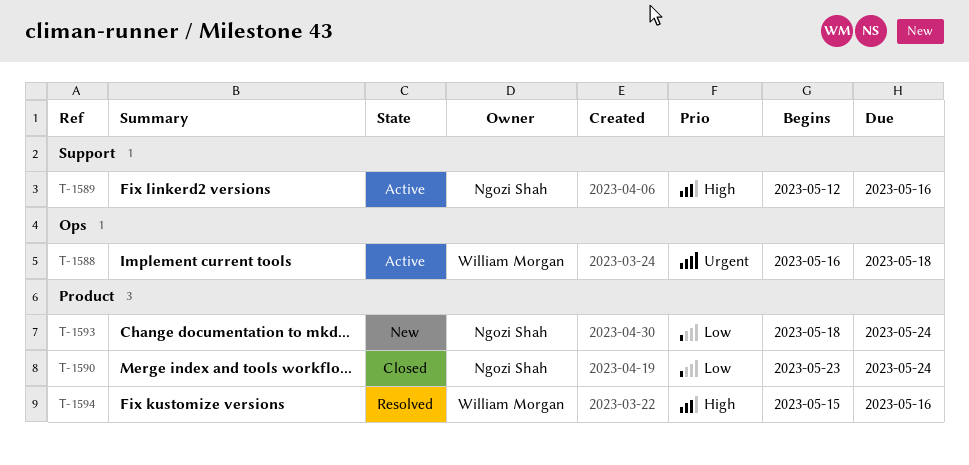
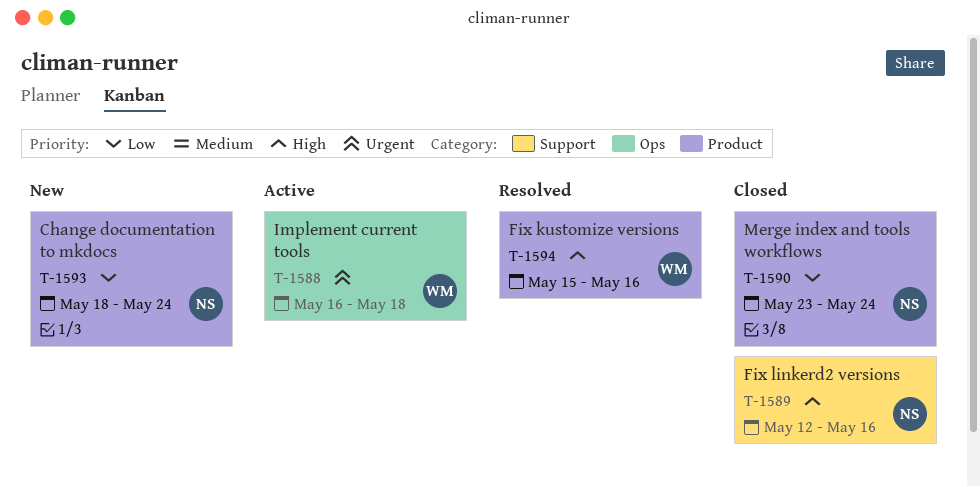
T-1589, status: Active -> Closed

